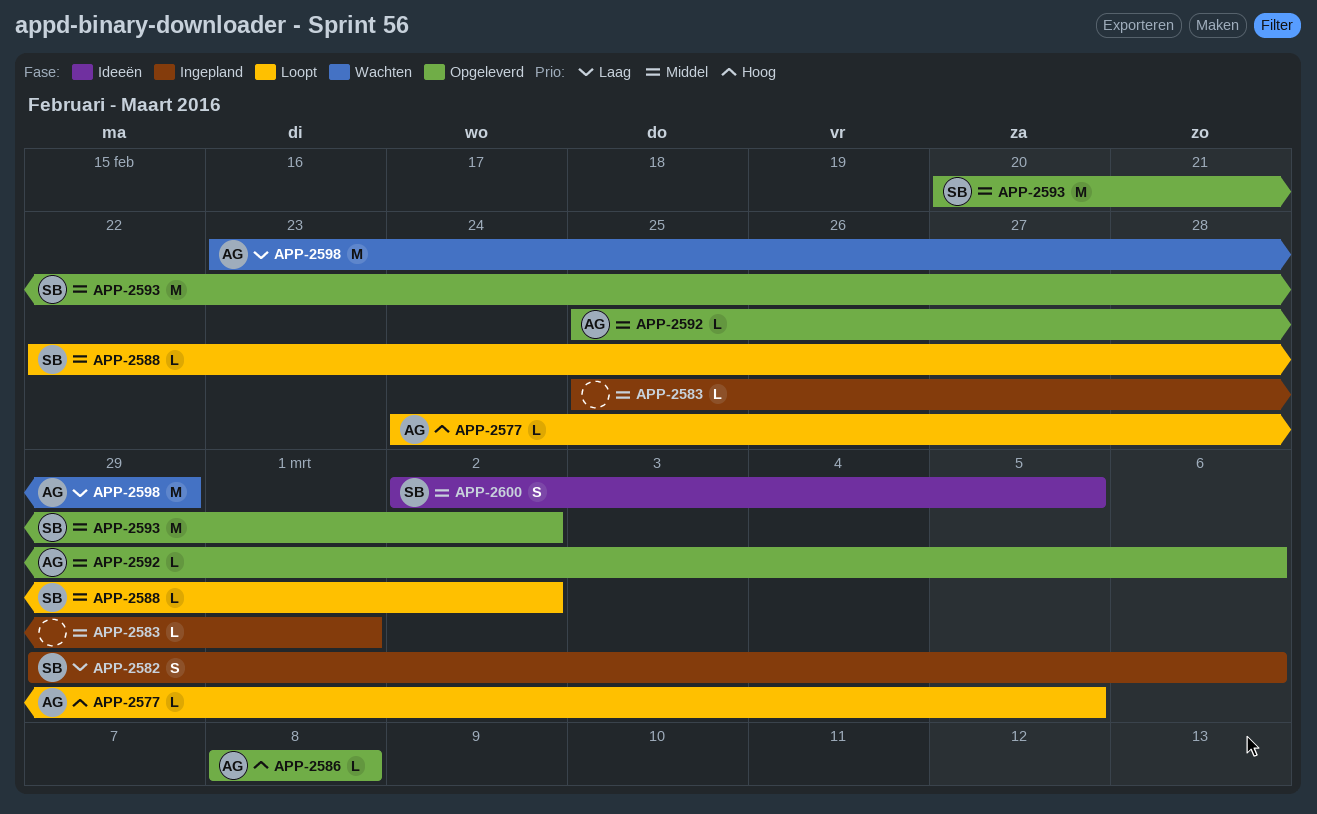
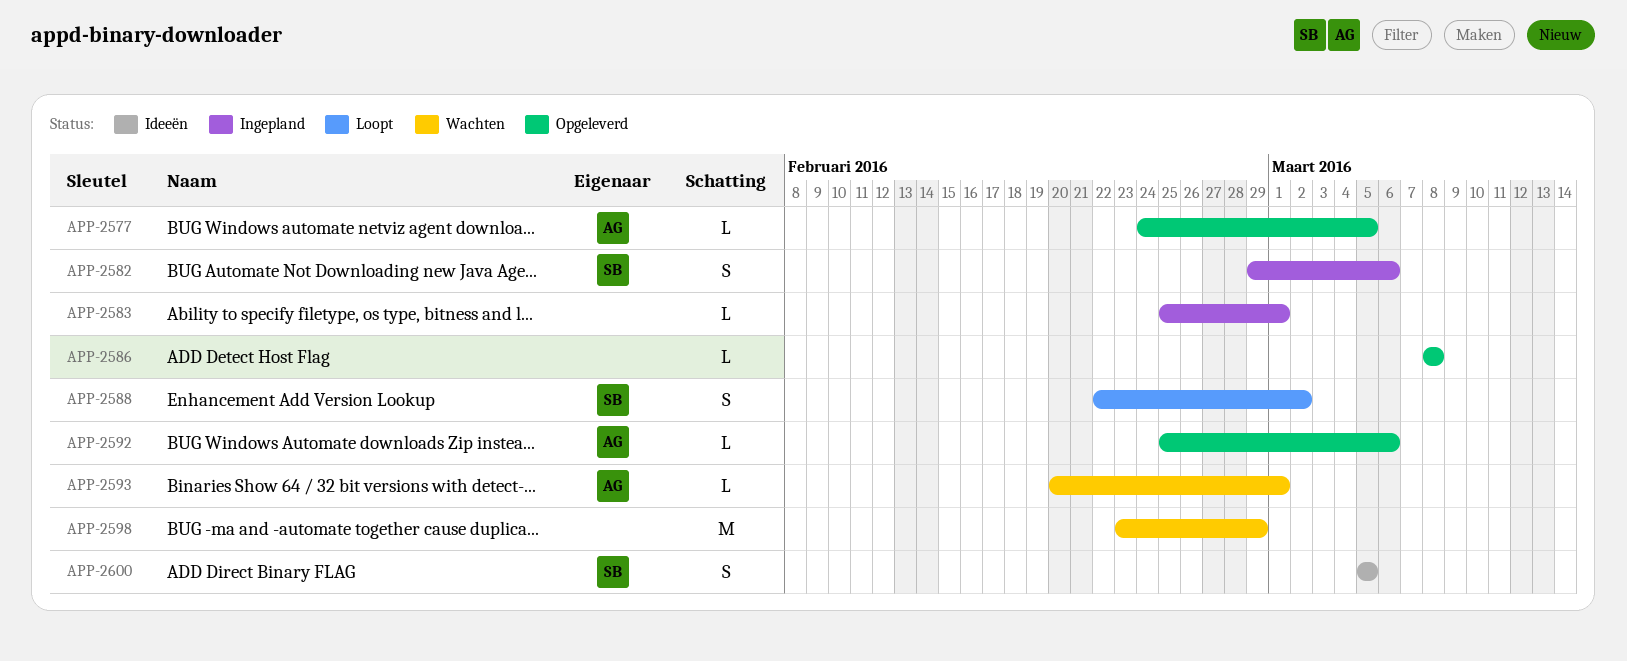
APP-2577, status: Loopt -> Opgeleverd
APP-2586, owner: AG -> none
APP-2588, estimate: L -> S
APP-2593, status: Opgeleverd -> Wachten
APP-2593, owner: SB -> AG
APP-2593, estimate: M -> L
APP-2593, due: Mar 2 -> Mar 1
APP-2598, owner: AG -> none
APP-2600, start: Mar 2 -> Mar 5

